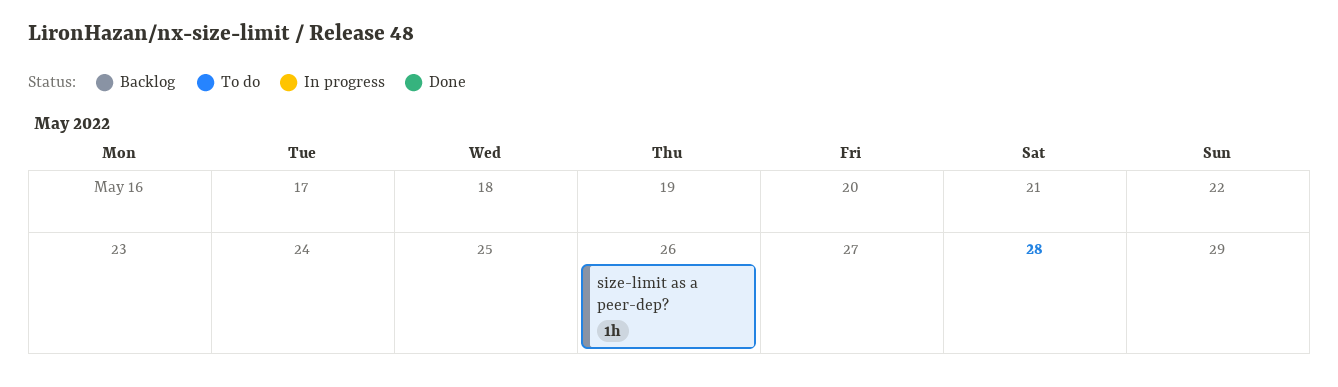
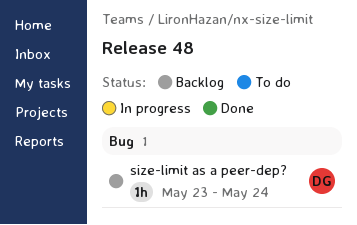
size-limit as a peer-dep?, due: May 26 -> May 24

